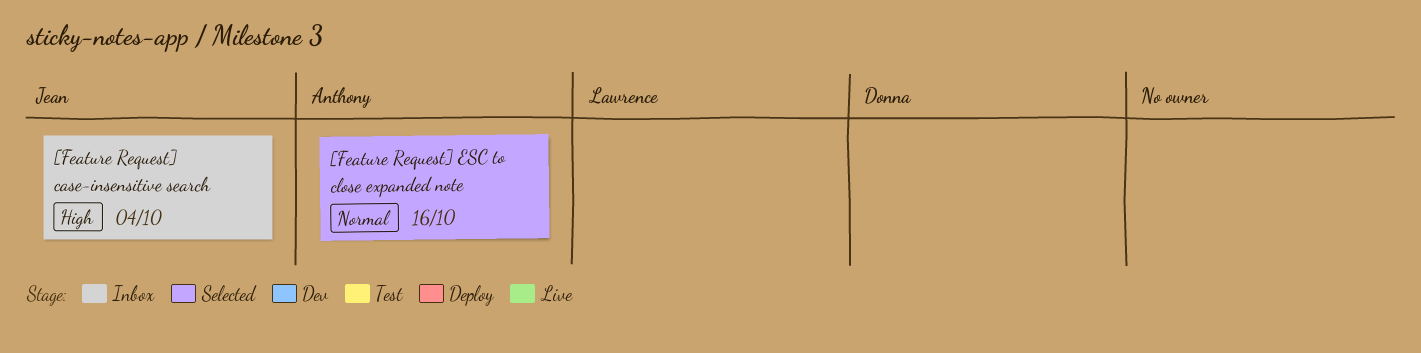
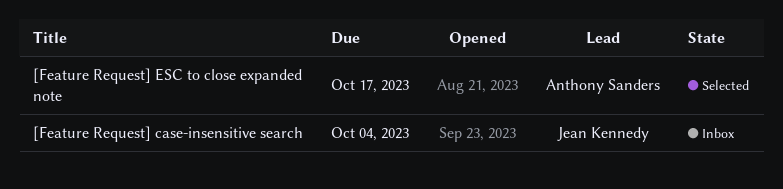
[Feature Request] ESC to close expanded note, due: Oct 16 -> Oct 17

